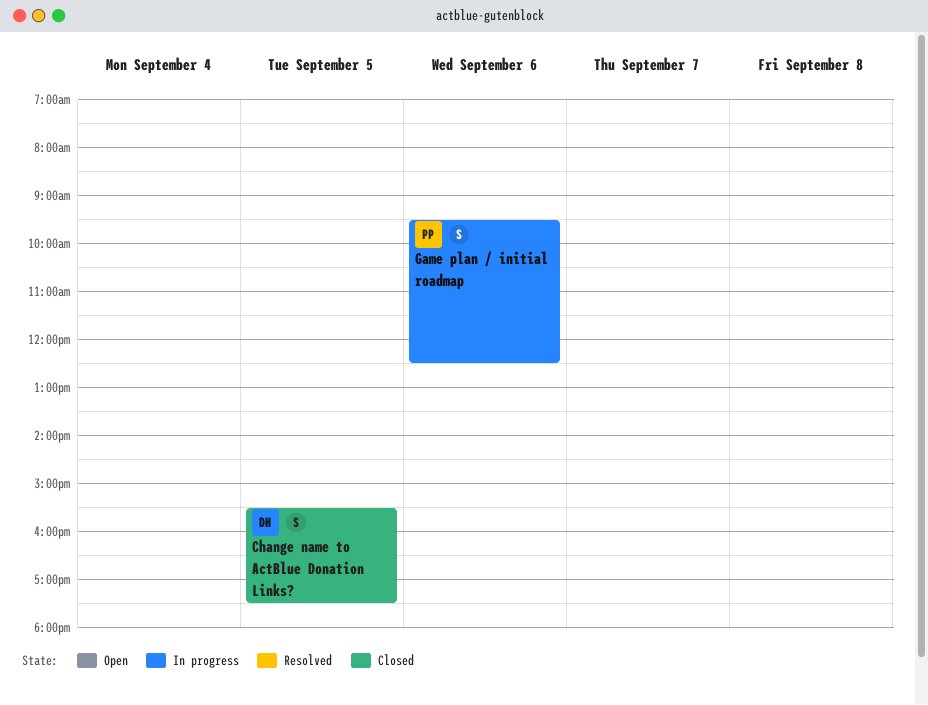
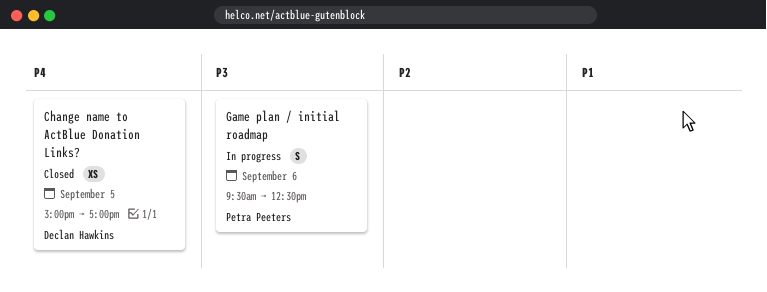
Change name to ActBlue Donation Links?, estimate: S -> XS
Change name to ActBlue Donation Links?, begins: 15:30 -> 15:00
Change name to ActBlue Donation Links?, ends: 17:30 -> 17:00

